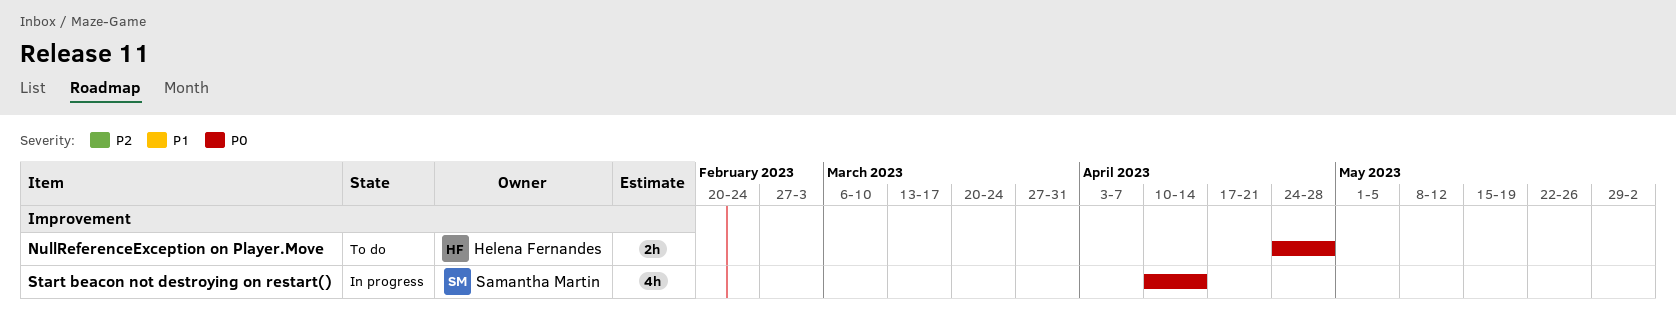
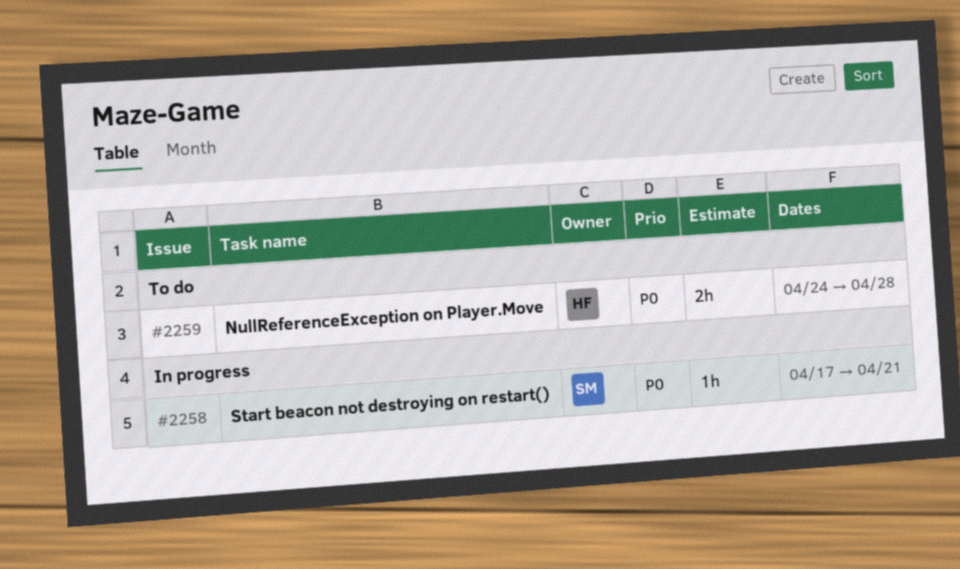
Start beacon not destroying on restart(), estimate: 4h -> 1h
Start beacon not destroying on restart(), start: Apr 10 -> Apr 17
Start beacon not destroying on restart(), due: Apr 14 -> Apr 21

